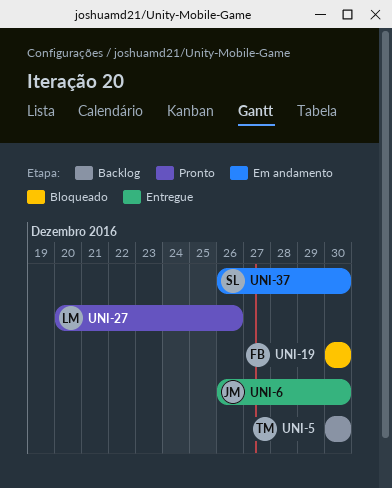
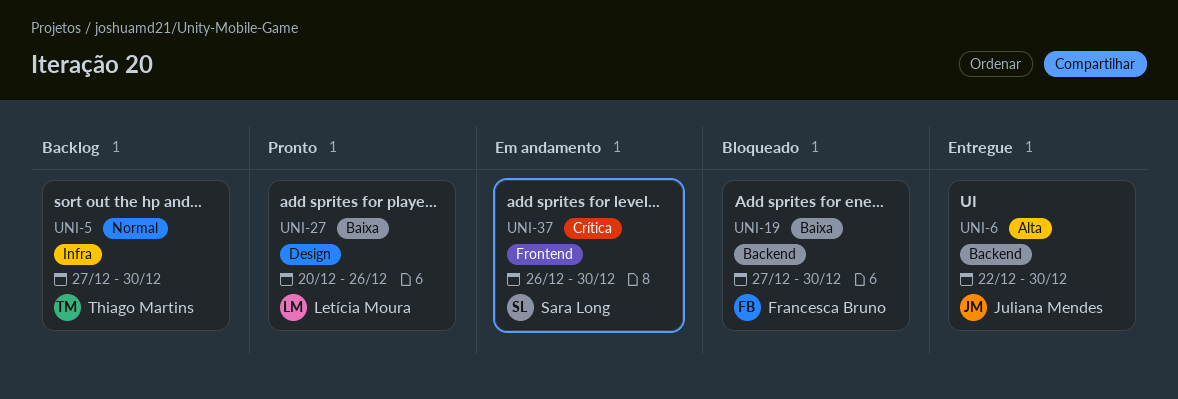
UNI-5, start: Dec 30 -> Dec 27
UNI-6, start: Dec 26 -> Dec 22
UNI-19, start: Dec 30 -> Dec 27

